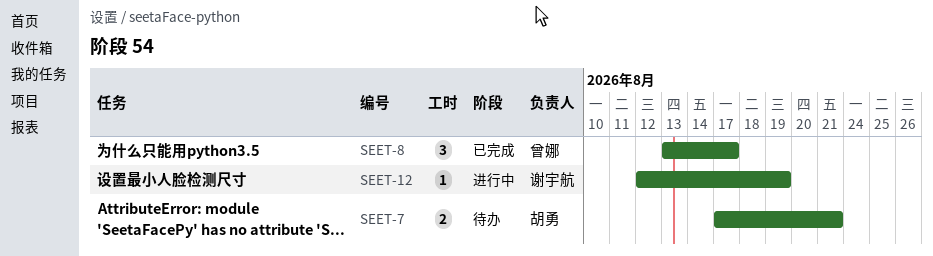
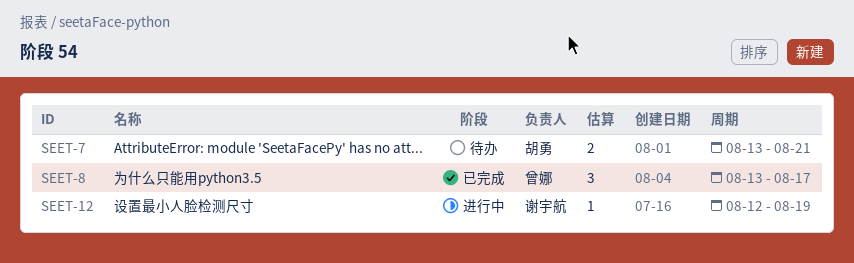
SEET-7, start: Aug 17 -> Aug 13

